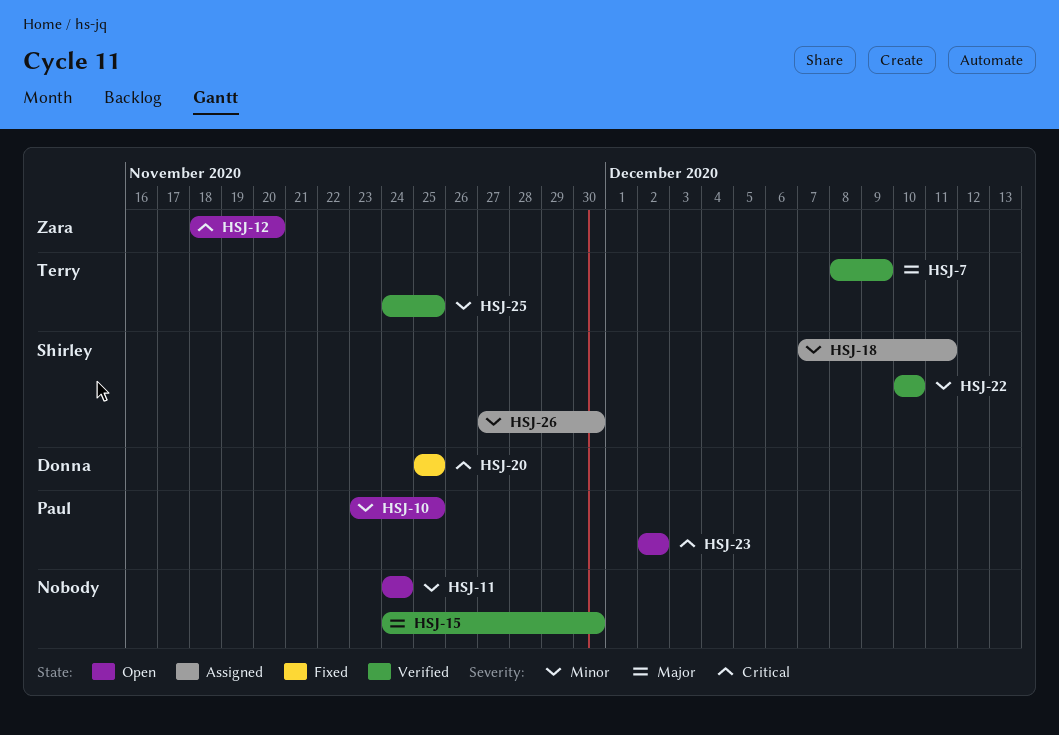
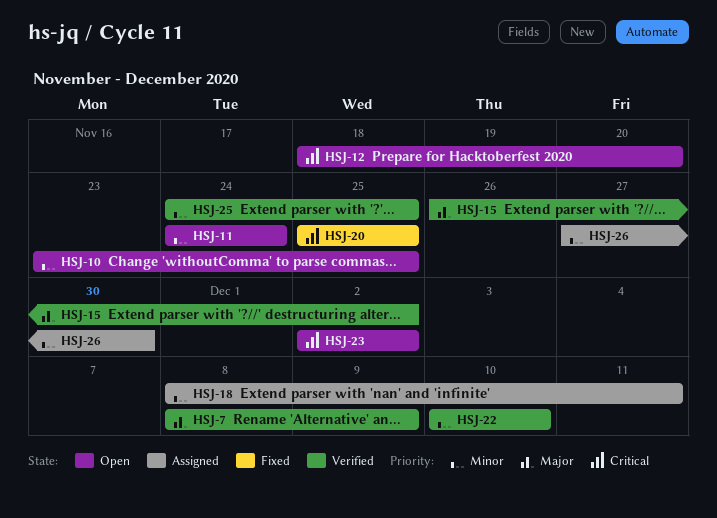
HSJ-15, start: Nov 24 -> Nov 26
HSJ-15, due: Nov 30 -> Dec 2
HSJ-18, start: Dec 7 -> Dec 8

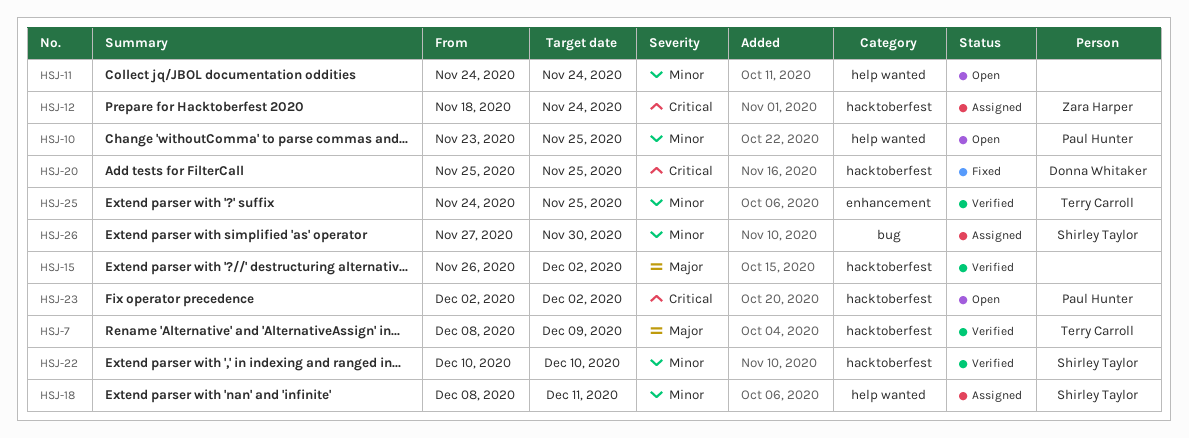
HSJ-12, status: Open -> Assigned
HSJ-12, due: Nov 20 -> Nov 24

